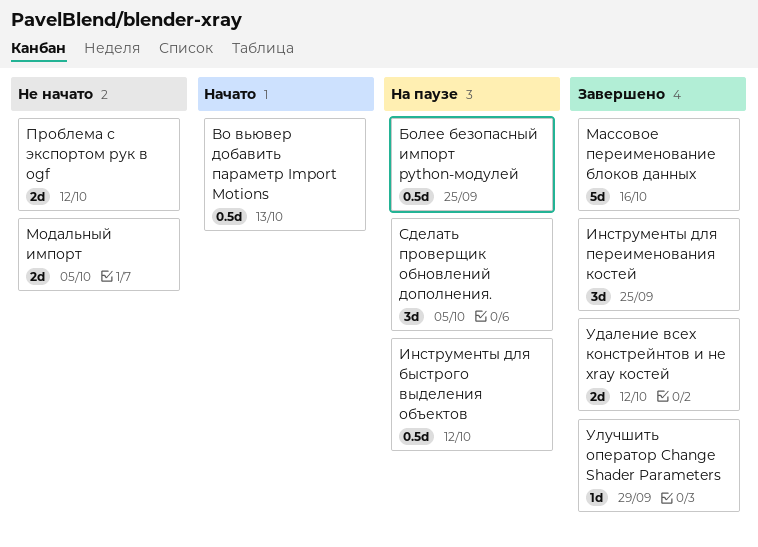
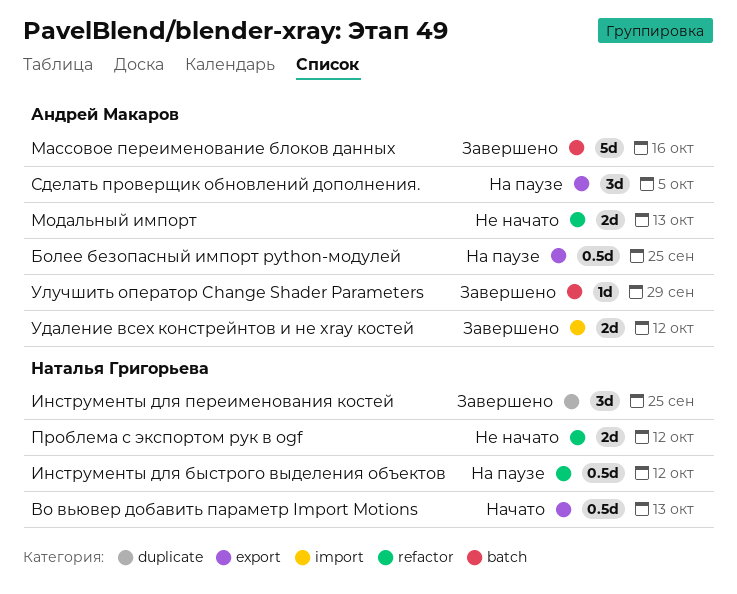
Модальный импорт, due: Oct 5 -> Oct 13

